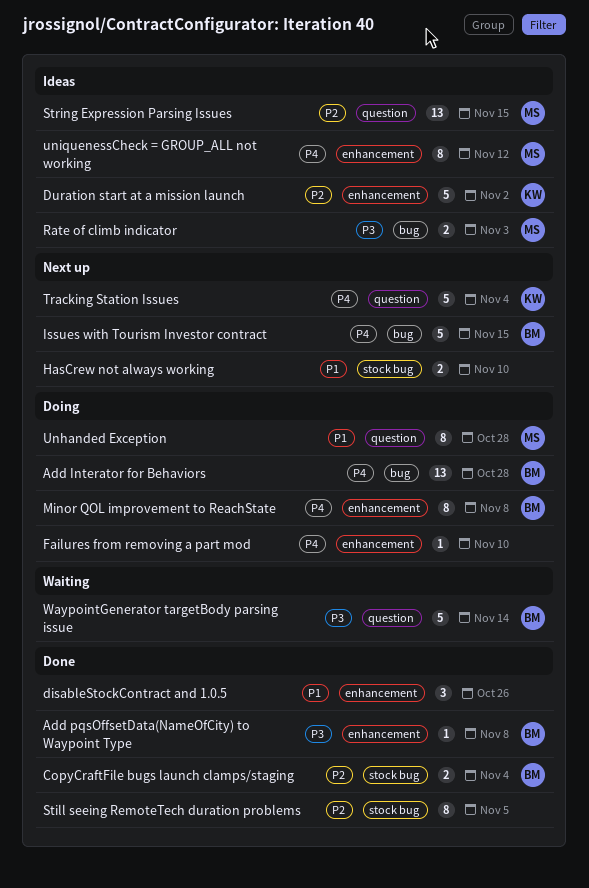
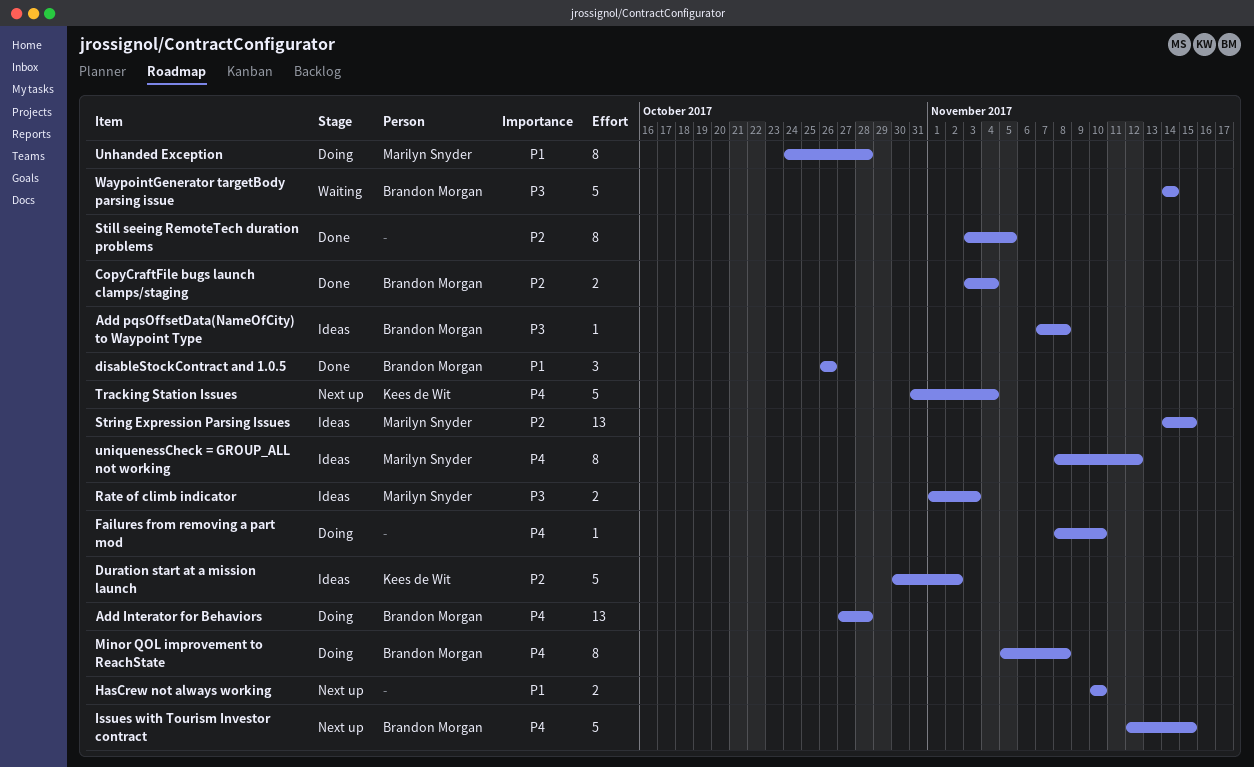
Add pqsOffsetData(NameOfCity) to Waypoint Type, status: Done -> Ideas
disableStockContract and 1.0.5, owner: none -> Brandon Morgan

